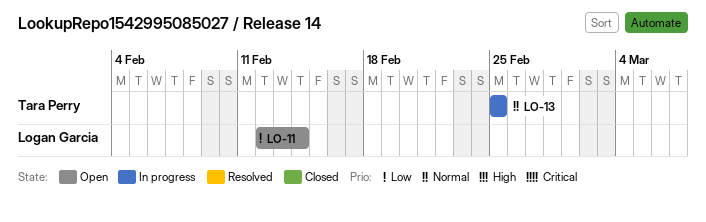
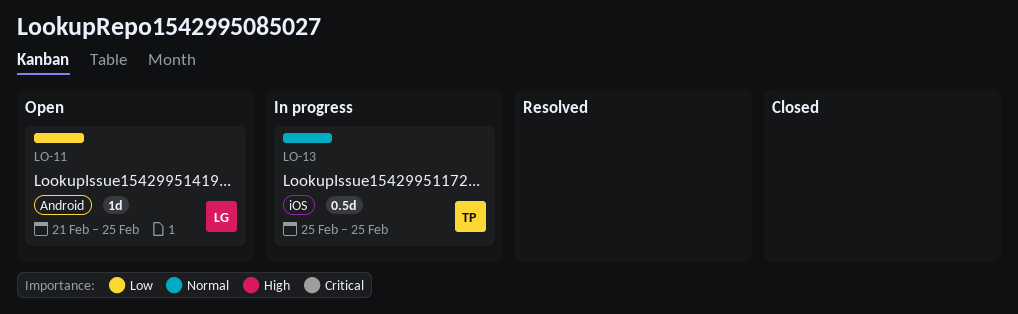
LO-11, start: Feb 12 -> Feb 21
LO-11, due: Feb 14 -> Feb 25

